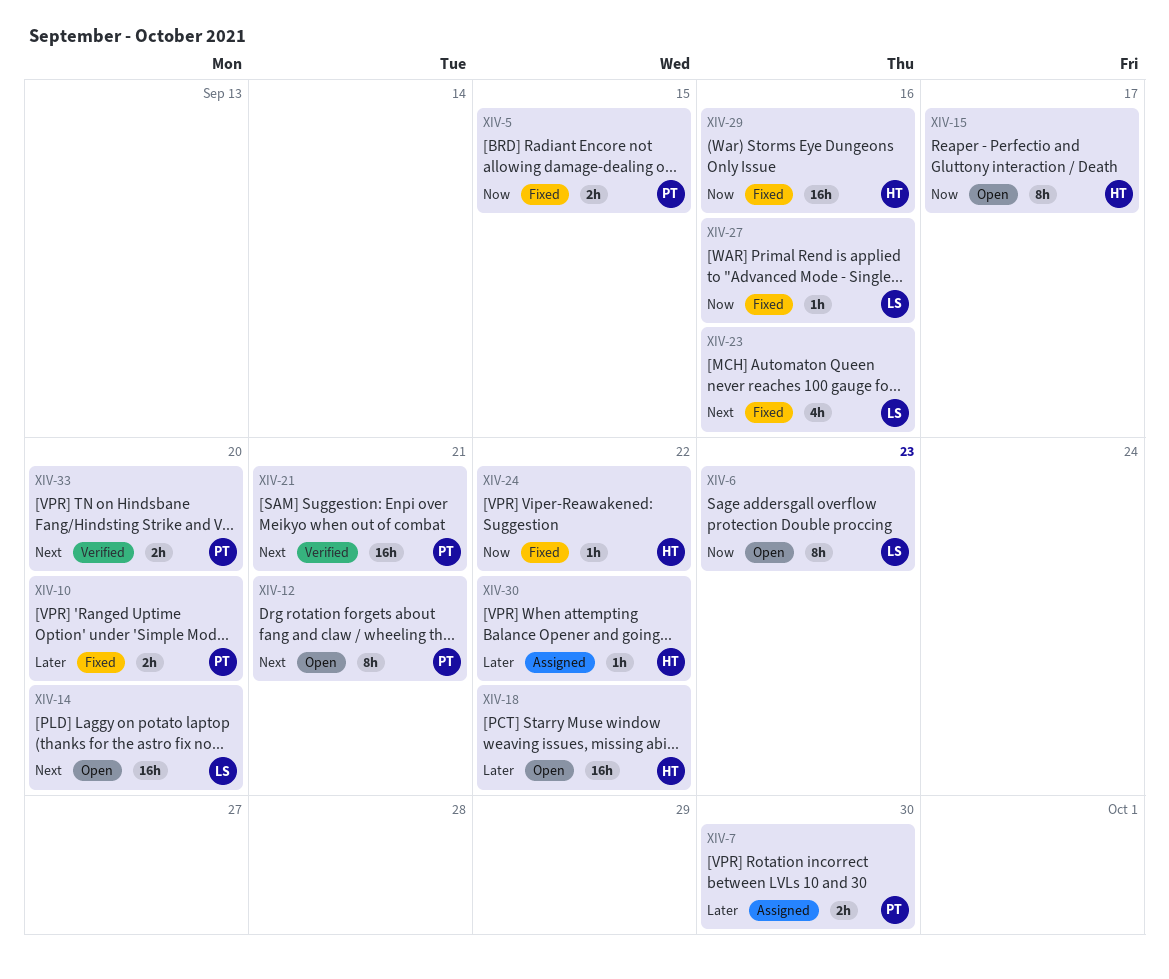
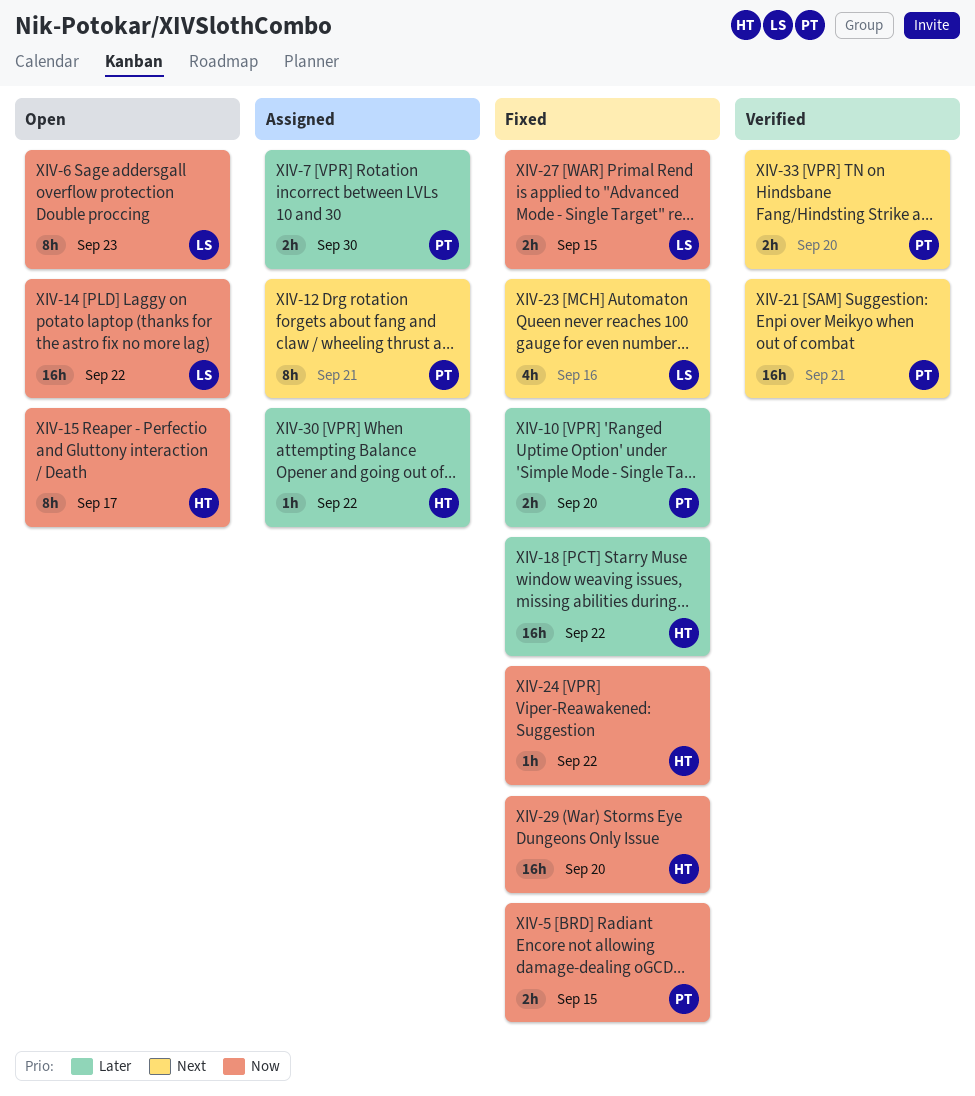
XIV-12, status: Open -> Assigned
XIV-14, priority: Next -> Now
XIV-14, due: Sep 20 -> Sep 22
XIV-18, status: Open -> Fixed
XIV-27, estimate: 1h -> 2h
XIV-27, due: Sep 16 -> Sep 15
XIV-29, due: Sep 16 -> Sep 20

